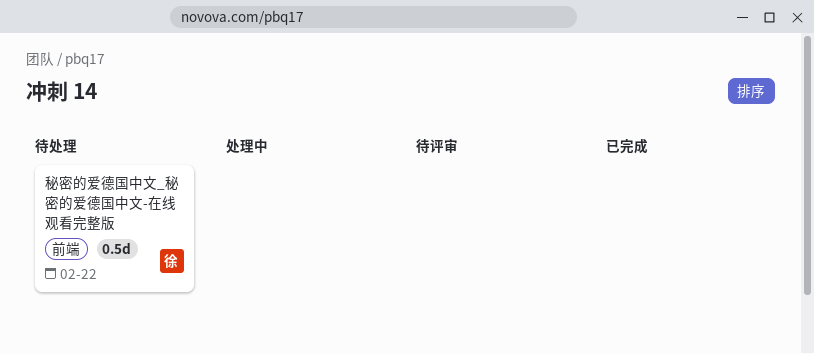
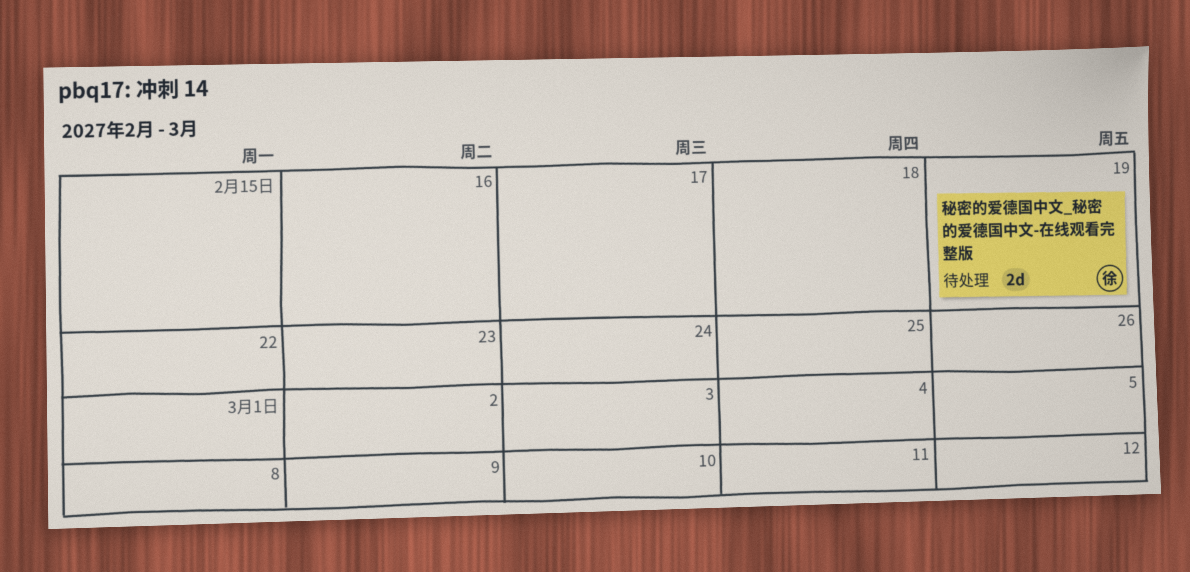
秘密的爱德国中文_秘密的爱德国中文-在线观看完整版, estimate: 0.5d -> 2d
秘密的爱德国中文_秘密的爱德国中文-在线观看完整版, due: Feb 22 -> Feb 19

